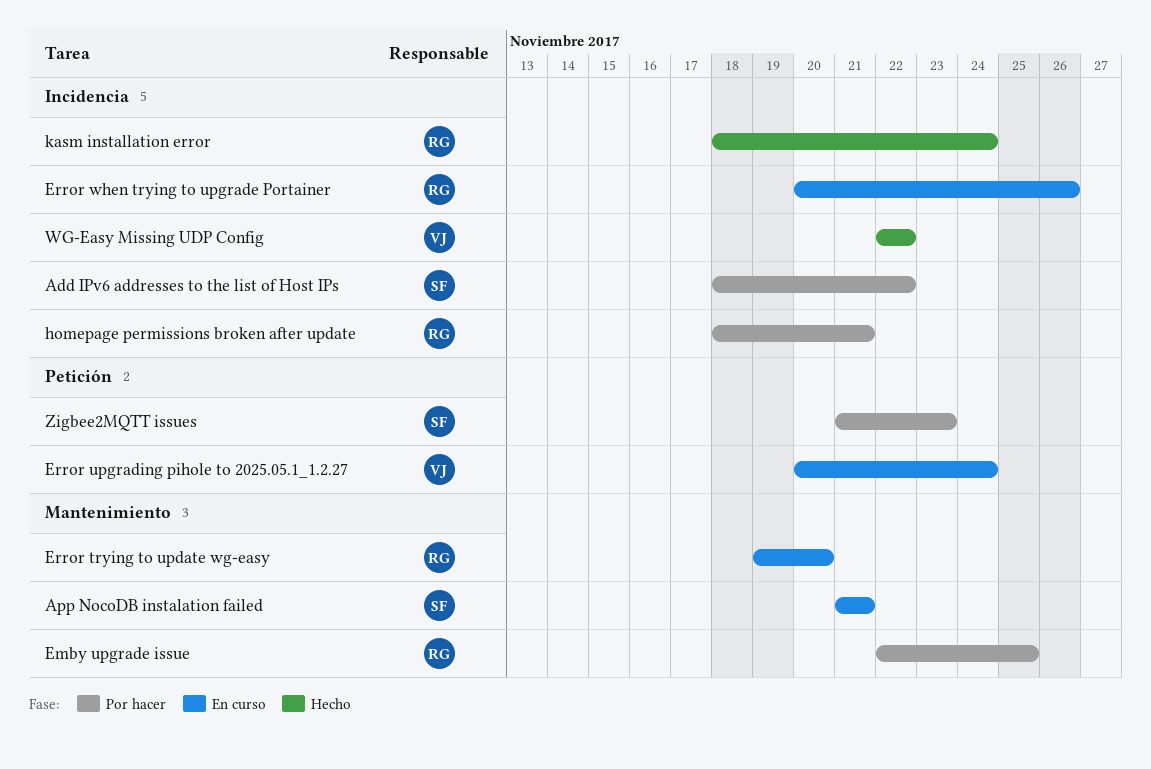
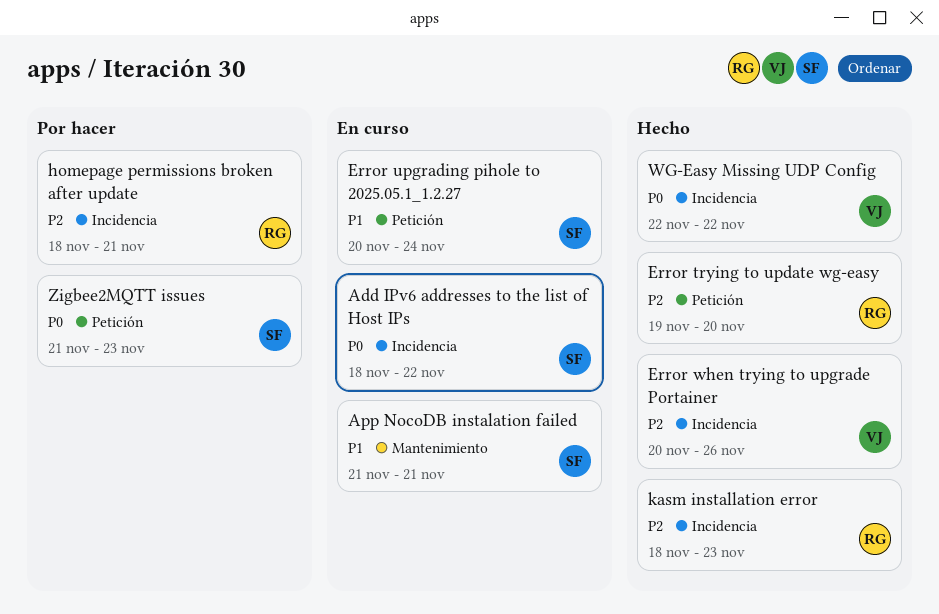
Add IPv6 addresses to the list of Host IPs, status: Por hacer -> En curso
Emby upgrade issue: present -> none
Error trying to update wg-easy, status: En curso -> Hecho
Error trying to update wg-easy, label: Mantenimiento -> Petición
Error upgrading pihole to 2025.05.1_1.2.27, owner: VJ -> SF
Error when trying to upgrade Portainer, status: En curso -> Hecho
Error when trying to upgrade Portainer, owner: RG -> VJ
kasm installation error, due: Nov 24 -> Nov 23

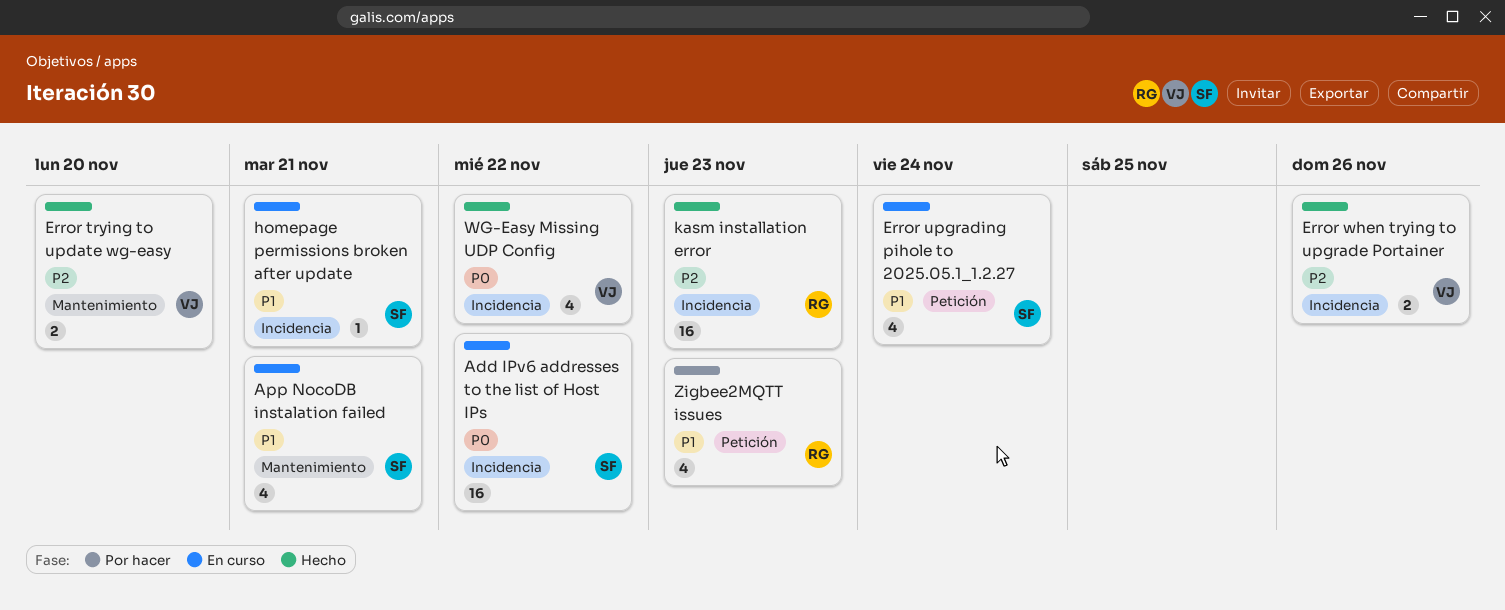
Error trying to update wg-easy, owner: RG -> VJ
Error trying to update wg-easy, label: Petición -> Mantenimiento
homepage permissions broken after update, status: Por hacer -> En curso
homepage permissions broken after update, owner: RG -> SF
homepage permissions broken after update, priority: P2 -> P1
Zigbee2MQTT issues, owner: SF -> RG
Zigbee2MQTT issues, priority: P0 -> P1

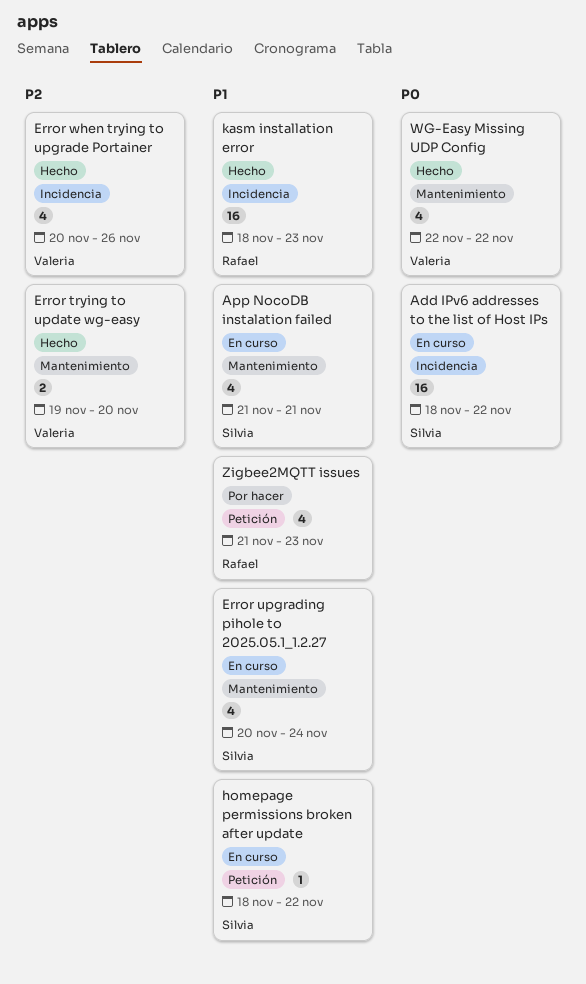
Error upgrading pihole to 2025.05.1_1.2.27, label: Petición -> Mantenimiento
Error when trying to upgrade Portainer, estimate: 2 -> 4
homepage permissions broken after update, label: Incidencia -> Petición
homepage permissions broken after update, due: Nov 21 -> Nov 22
kasm installation error, priority: P2 -> P1
WG-Easy Missing UDP Config, label: Incidencia -> Mantenimiento

